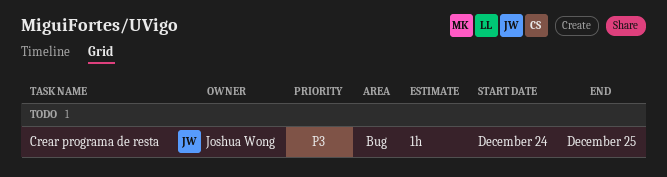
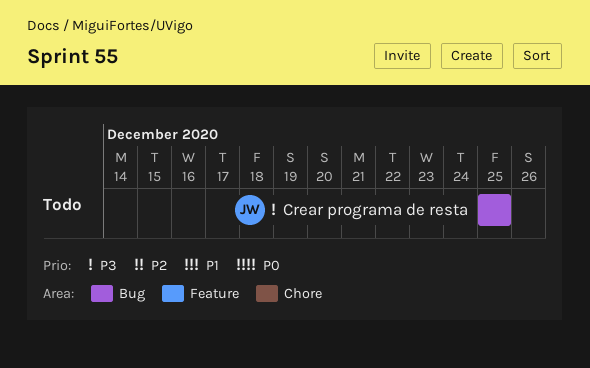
Crear programa de resta, start: Dec 24 -> Dec 25

